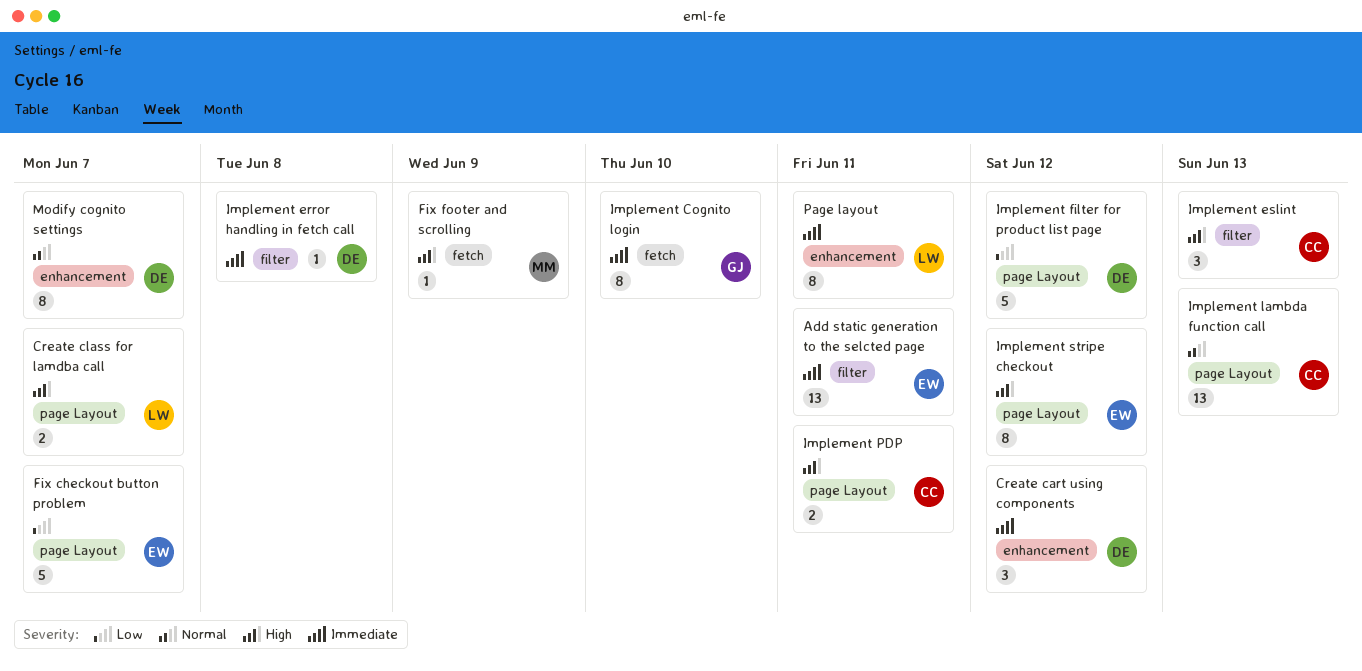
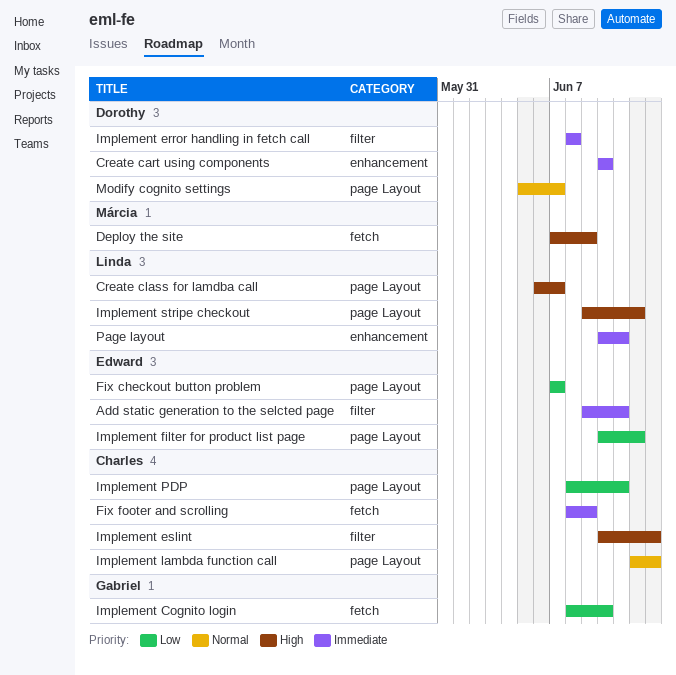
Create cart using components, due: Jun 12 -> Jun 10
Deploy the site: none -> present
Fix footer and scrolling, owner: Márcia -> Charles
Fix footer and scrolling, priority: High -> Immediate
Implement Cognito login, priority: Immediate -> Low
Implement filter for product list page, owner: Dorothy -> Edward
Implement PDP, priority: High -> Low
Implement stripe checkout, owner: Edward -> Linda
Modify cognito settings, label: enhancement -> page Layout

